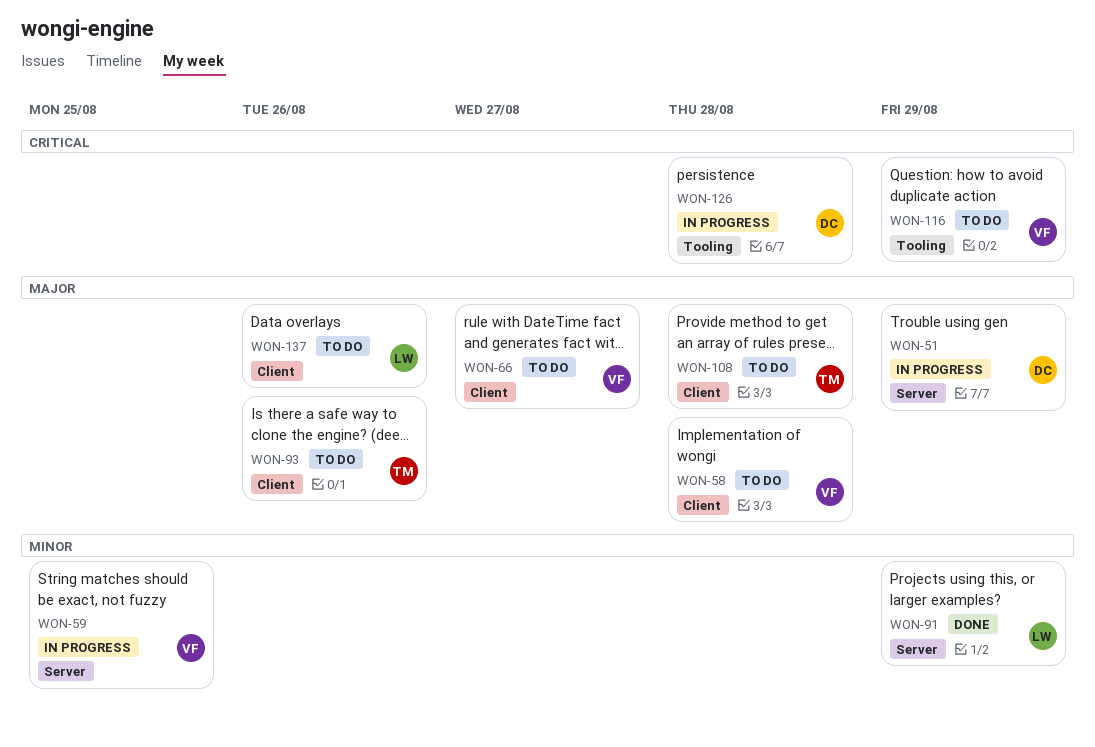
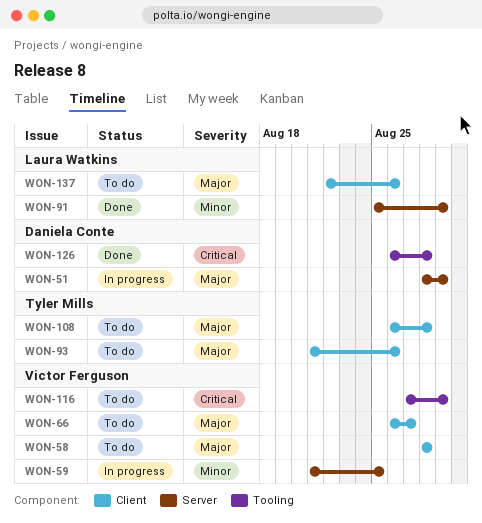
WON-126, status: In progress -> Done

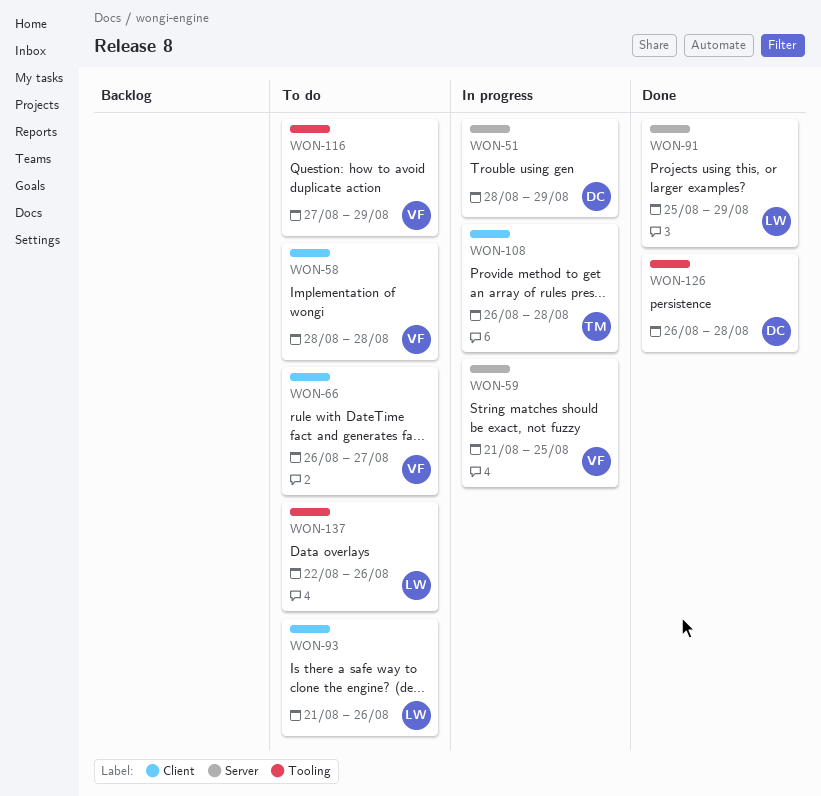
WON-93, owner: Tyler Mills -> Laura Watkins
WON-108, status: To do -> In progress
WON-137, label: Client -> Tooling

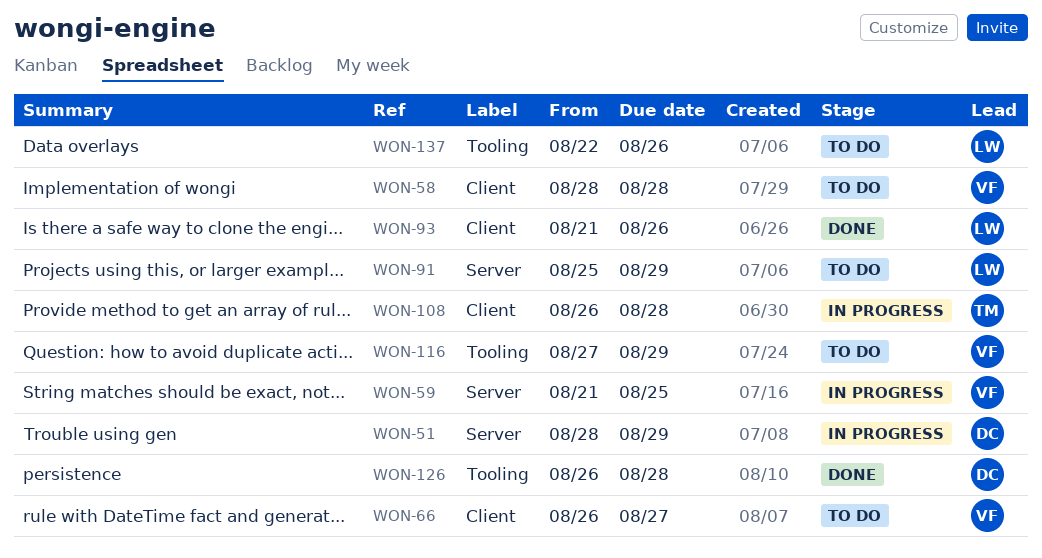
WON-91, status: Done -> To do
WON-93, status: To do -> Done

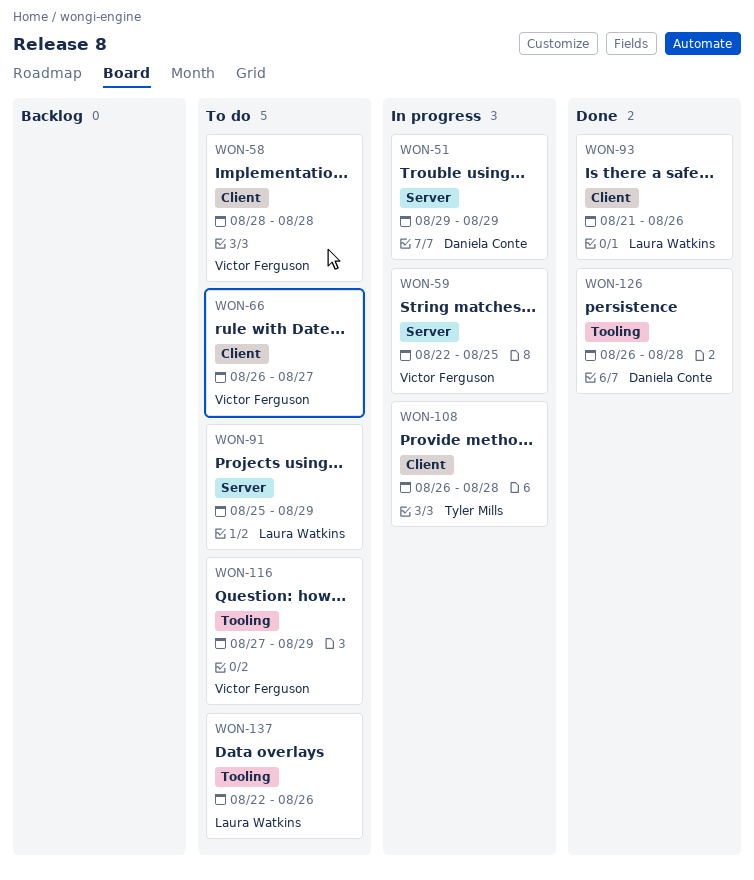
WON-51, start: Aug 28 -> Aug 29
WON-59, start: Aug 21 -> Aug 22

